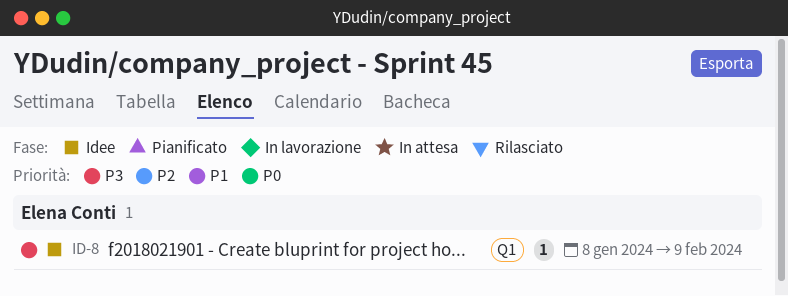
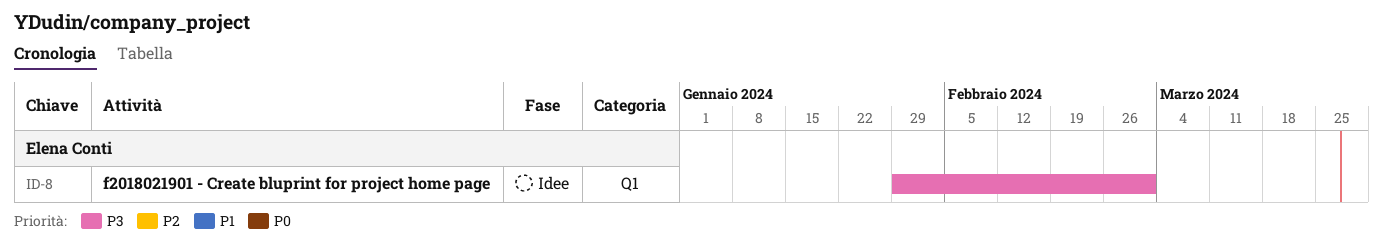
ID-8, start: Jan 8 -> Jan 29
ID-8, due: Feb 9 -> Mar 1

